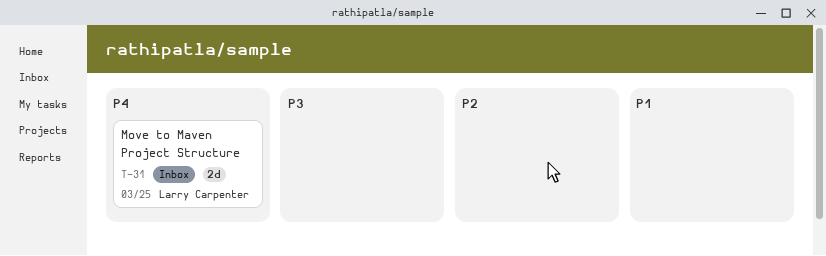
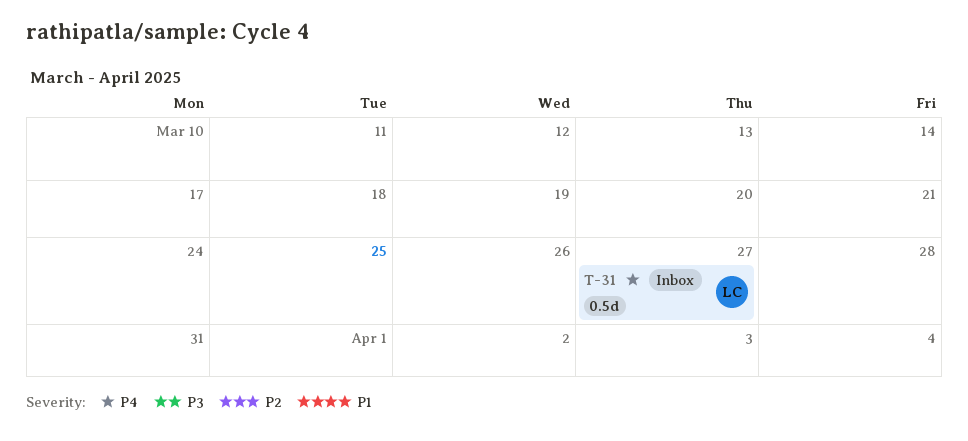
T-31, estimate: 2d -> 0.5d
T-31, due: Mar 25 -> Mar 27

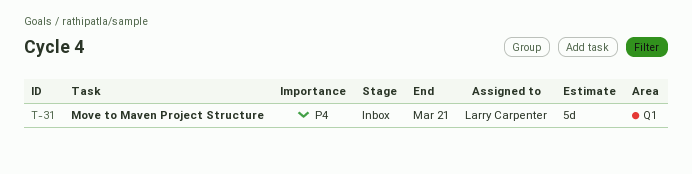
T-31, estimate: 0.5d -> 5d
T-31, due: Mar 27 -> Mar 21

